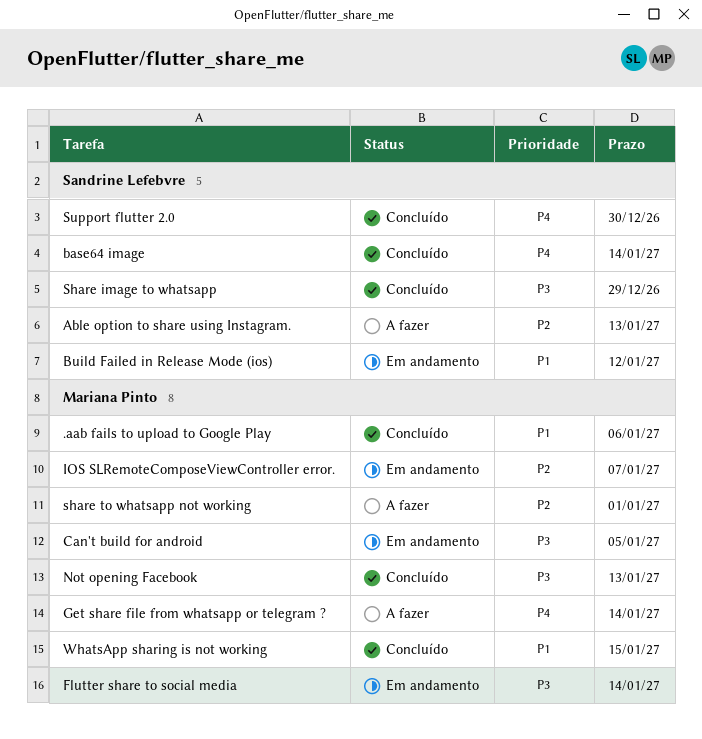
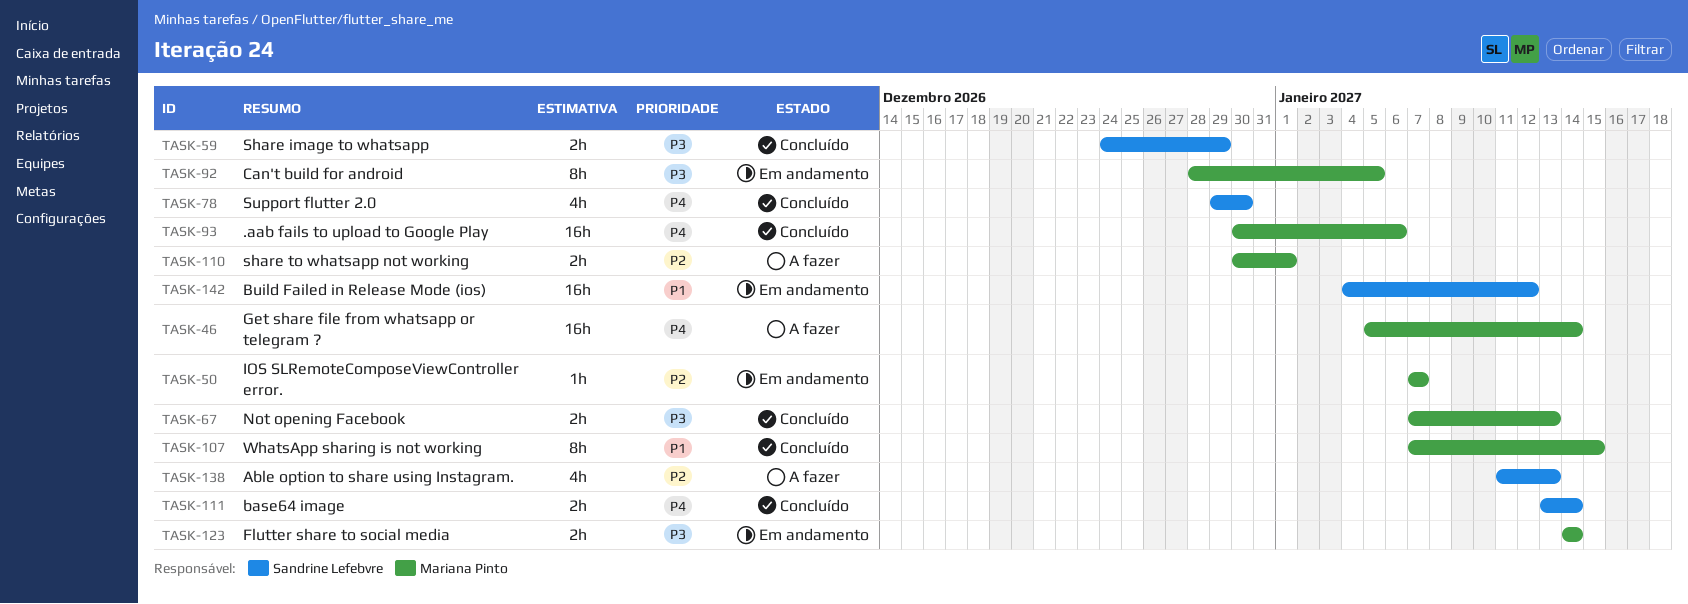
.aab fails to upload to Google Play, priority: P1 -> P4

